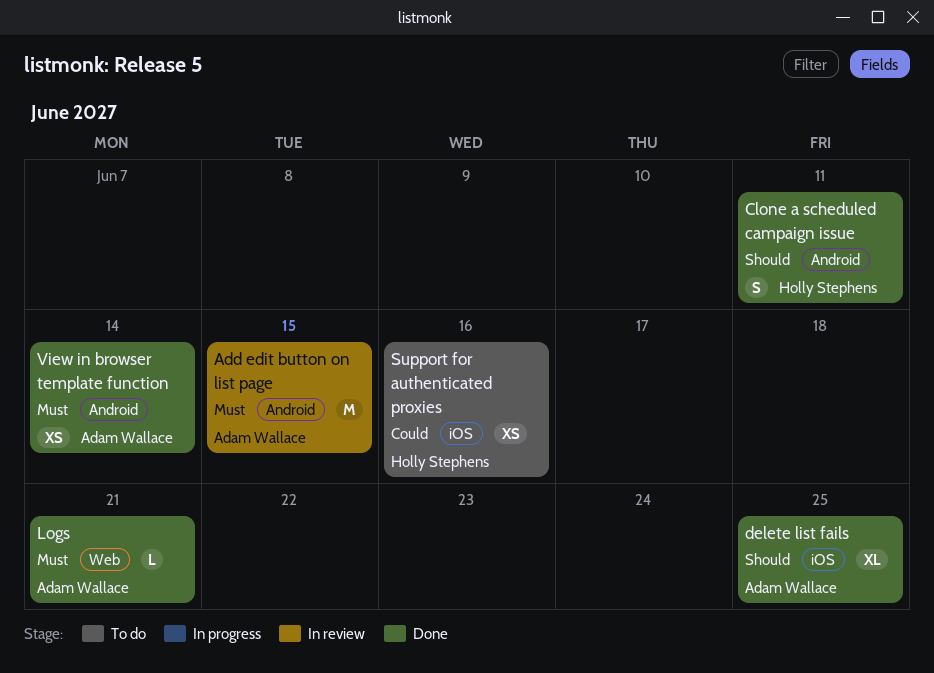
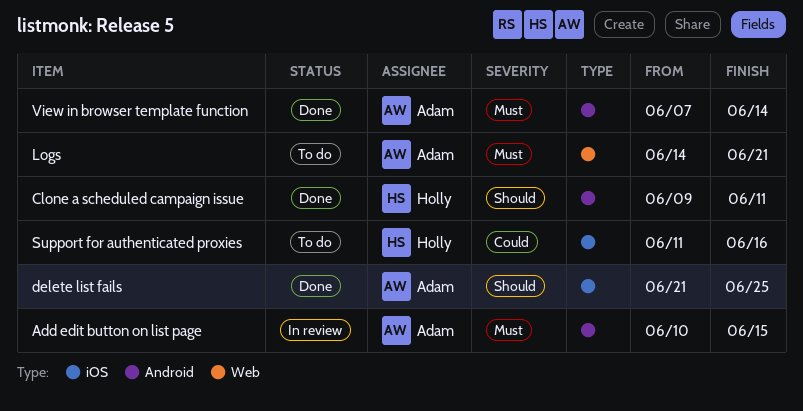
Logs, status: Done -> To do

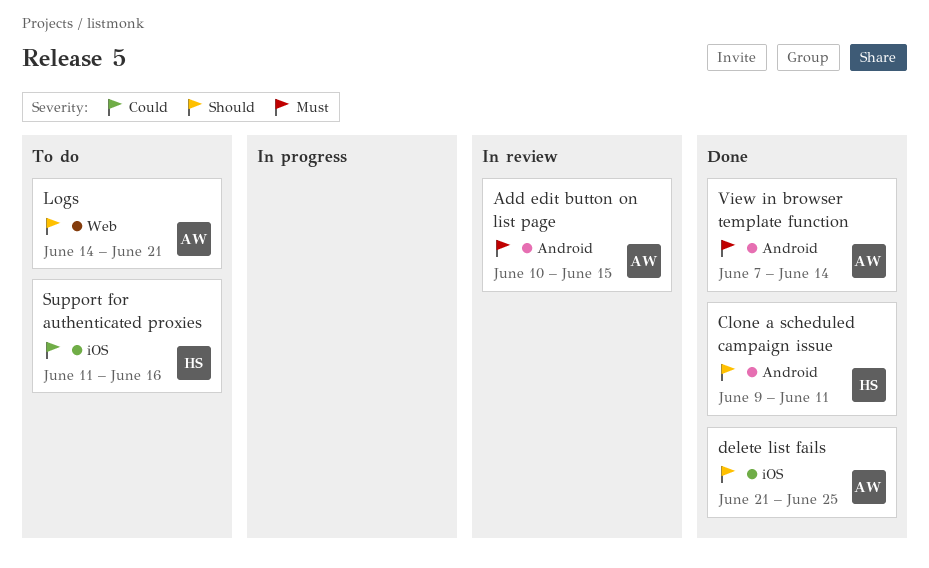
Logs, priority: Must -> Should

